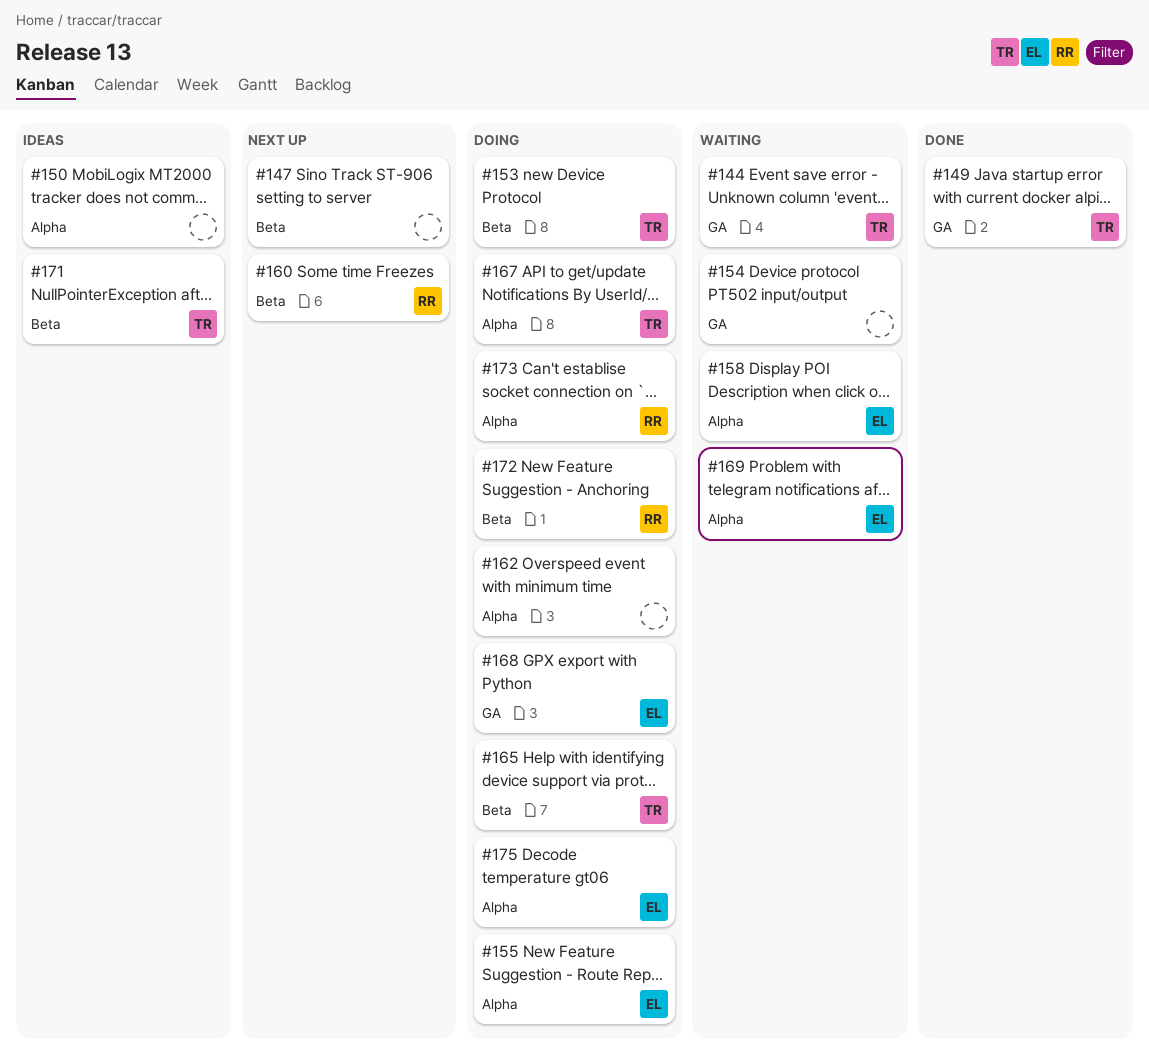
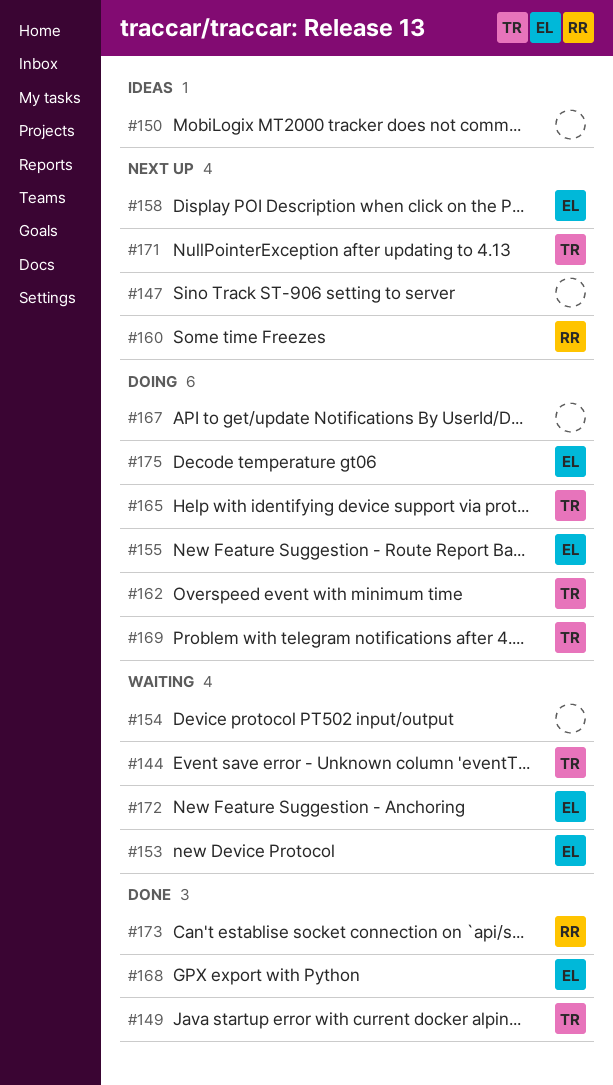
#153, status: Doing -> Waiting
#153, owner: TR -> EL
#158, status: Waiting -> Next up
#162, owner: none -> TR
#167, owner: TR -> none
#168, status: Doing -> Done
#169, status: Waiting -> Doing
#169, owner: EL -> TR
#171, status: Ideas -> Next up
#172, status: Doing -> Waiting
#172, owner: RR -> EL
#173, status: Doing -> Done

